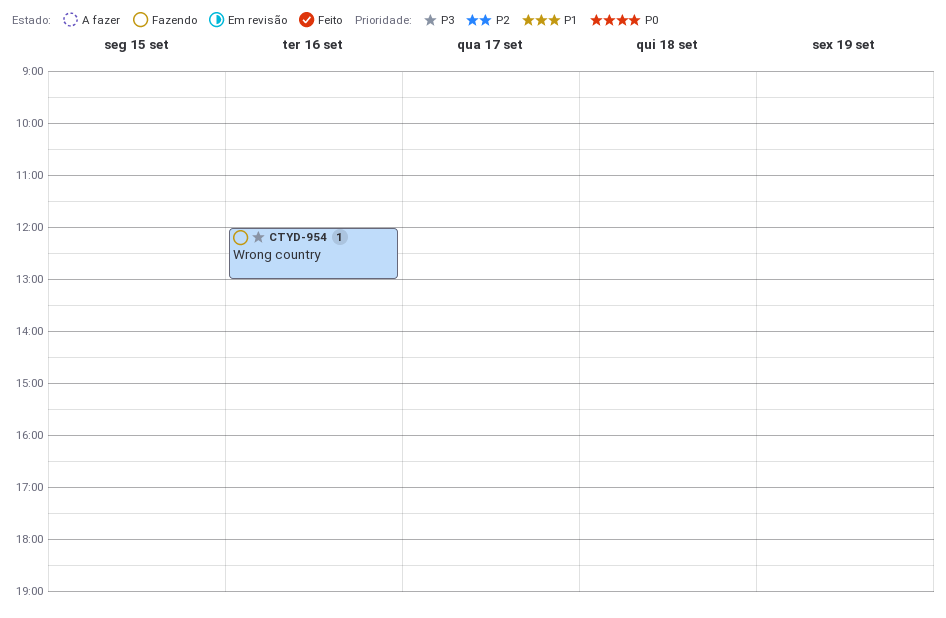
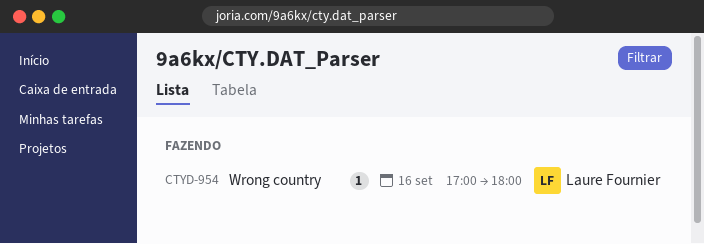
CTYD-954, begins: 12:00 -> 17:00
CTYD-954, ends: 13:00 -> 18:00

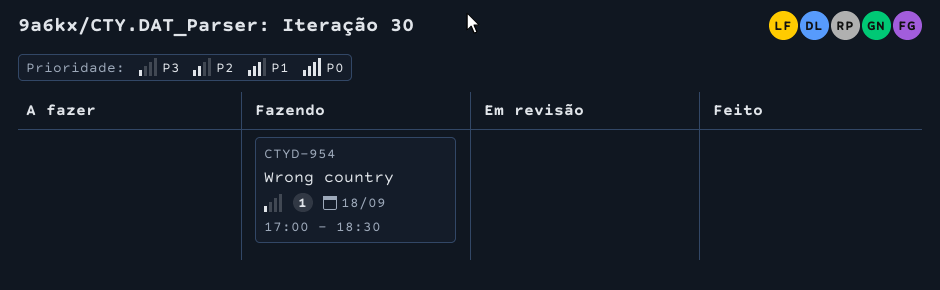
CTYD-954, day: Sep 16 -> Sep 18
CTYD-954, ends: 18:00 -> 18:30

